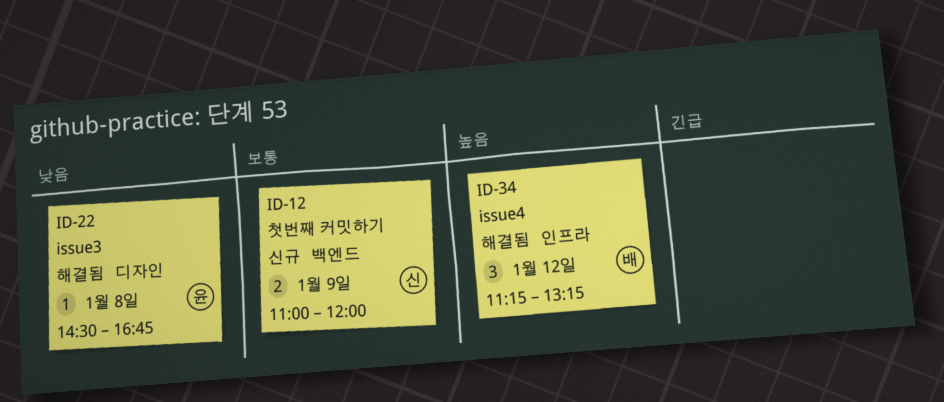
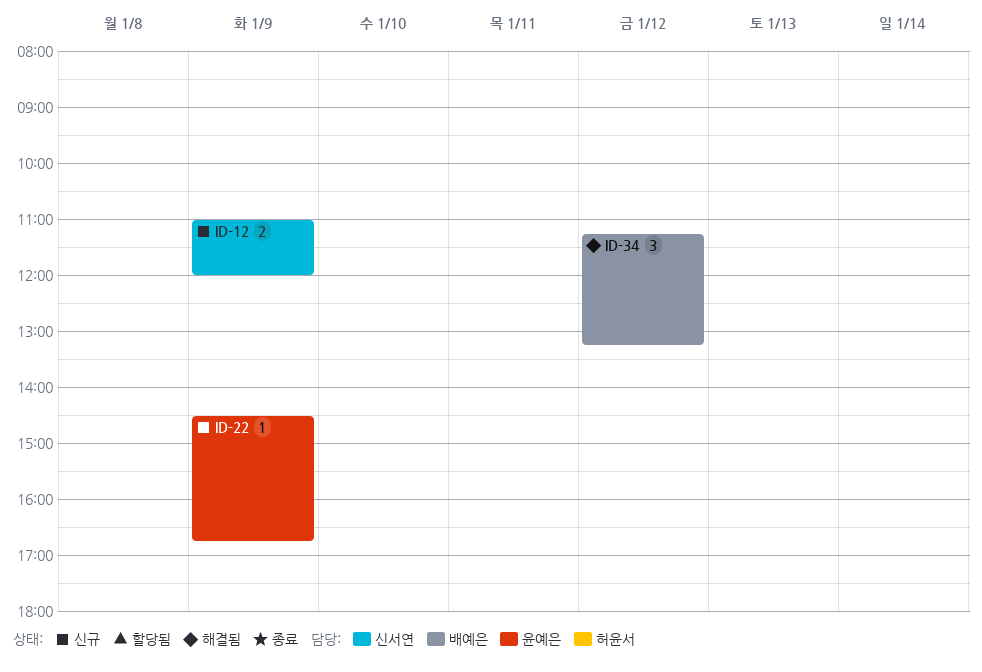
ID-22, status: 해결됨 -> 신규
ID-22, day: Jan 8 -> Jan 9

